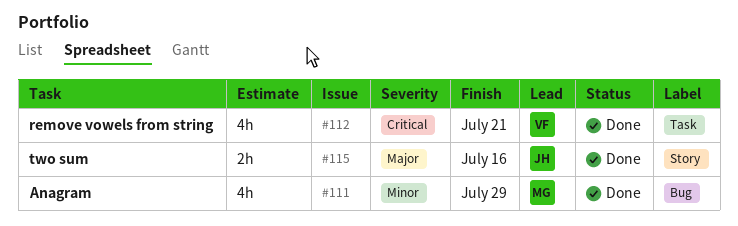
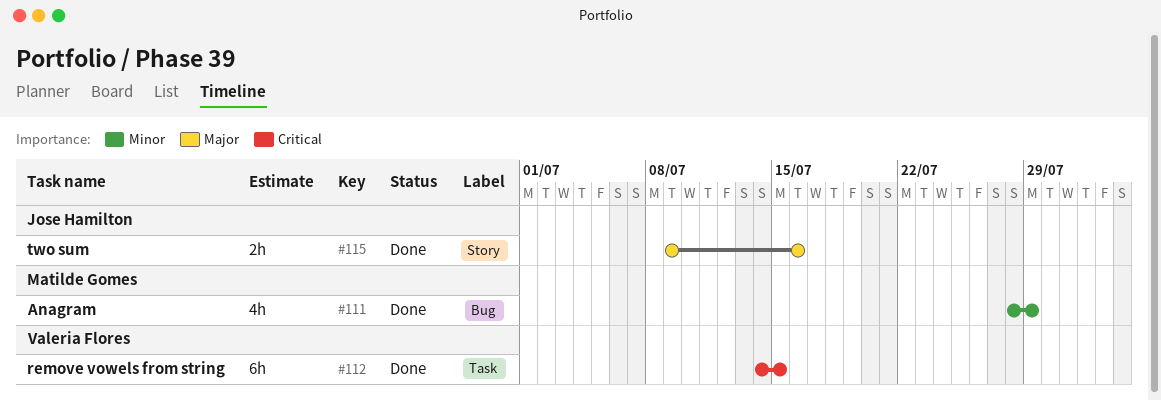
#112, estimate: 4h -> 6h
#112, due: Jul 21 -> Jul 15

